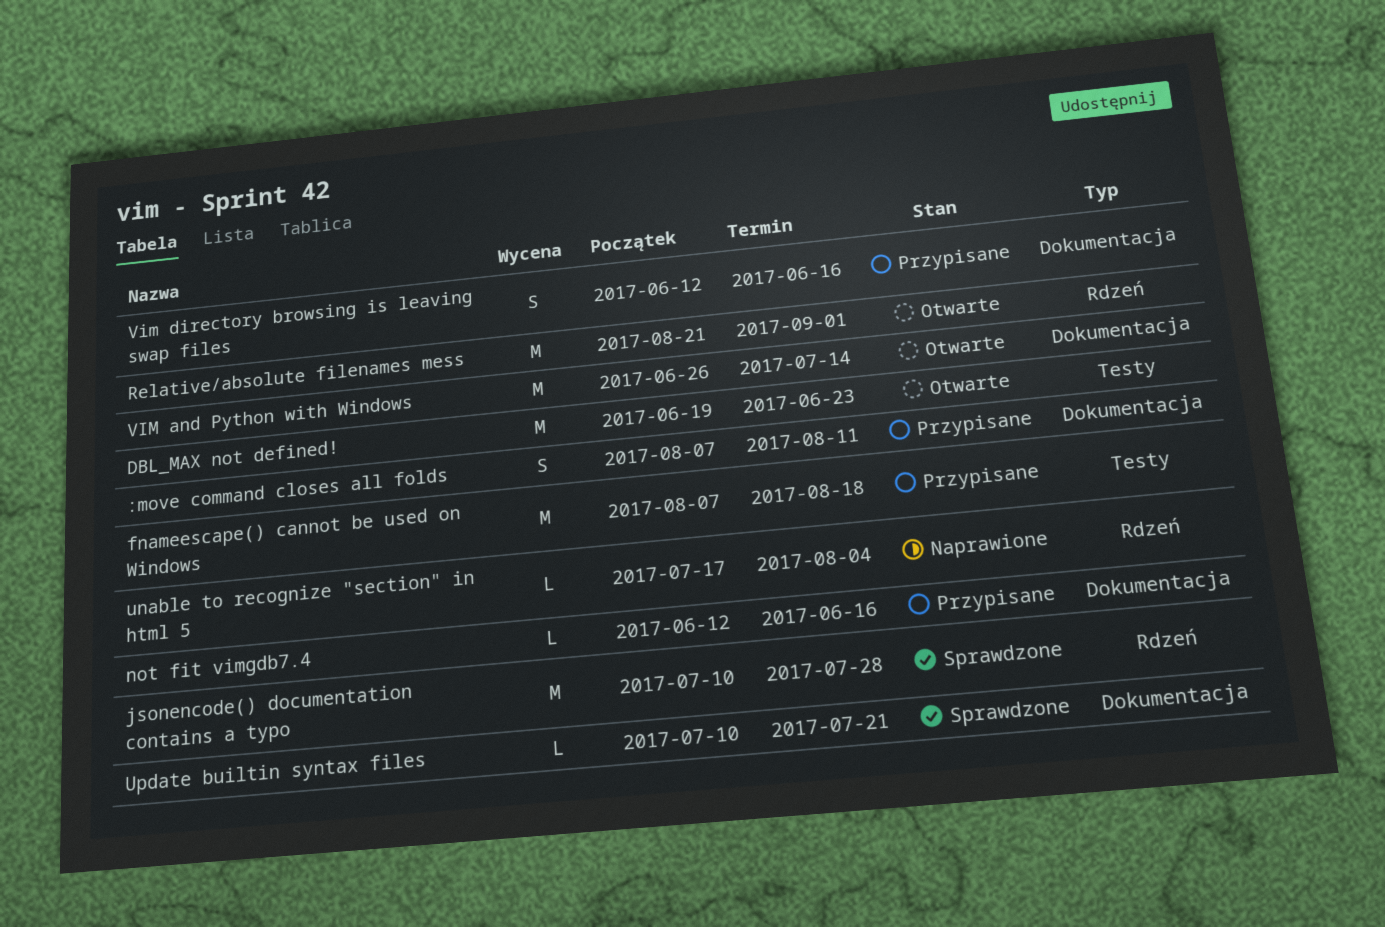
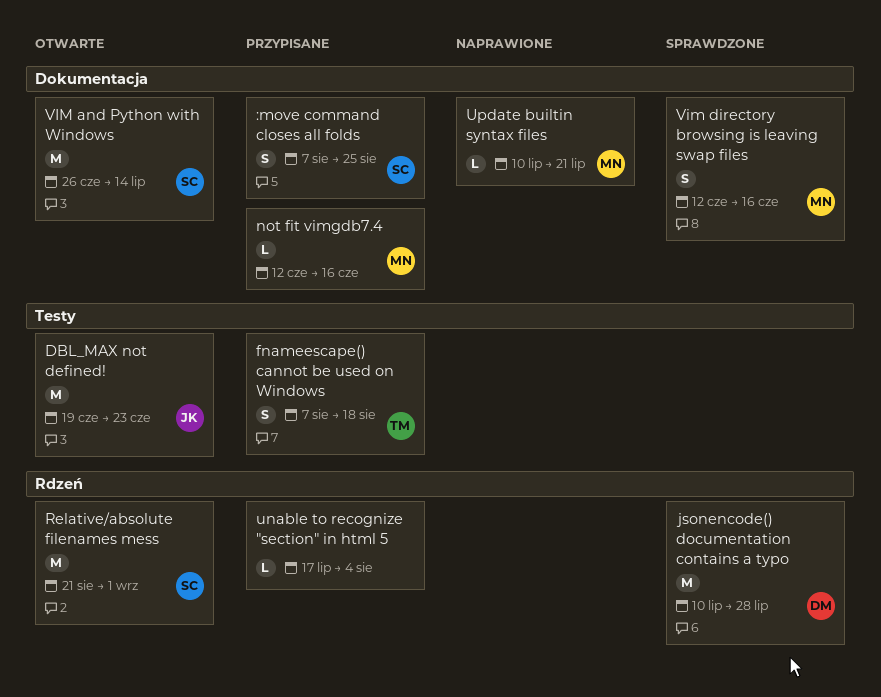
:move command closes all folds, due: Aug 11 -> Aug 25
fnameescape() cannot be used on Windows, estimate: M -> S
unable to recognize "section" in html 5, status: Naprawione -> Przypisane
Update builtin syntax files, status: Sprawdzone -> Naprawione
Vim directory browsing is leaving swap files, status: Przypisane -> Sprawdzone

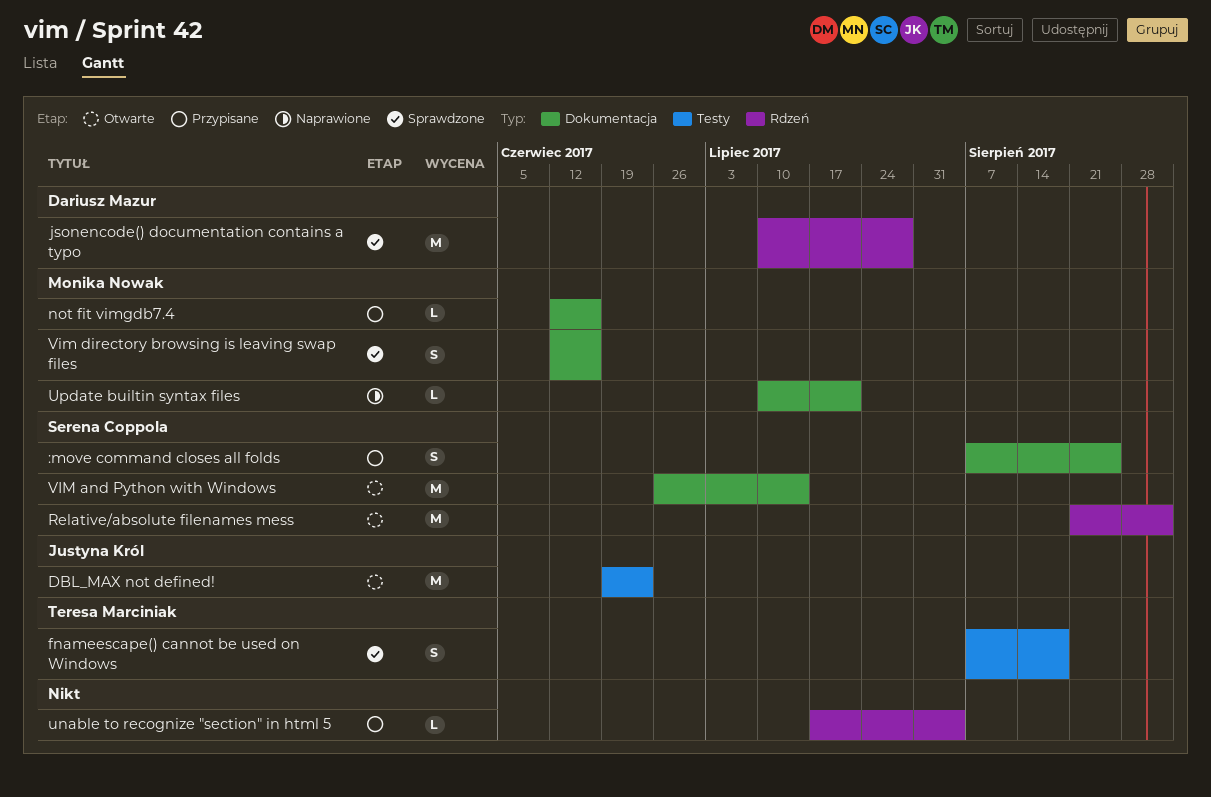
fnameescape() cannot be used on Windows, status: Przypisane -> Sprawdzone

